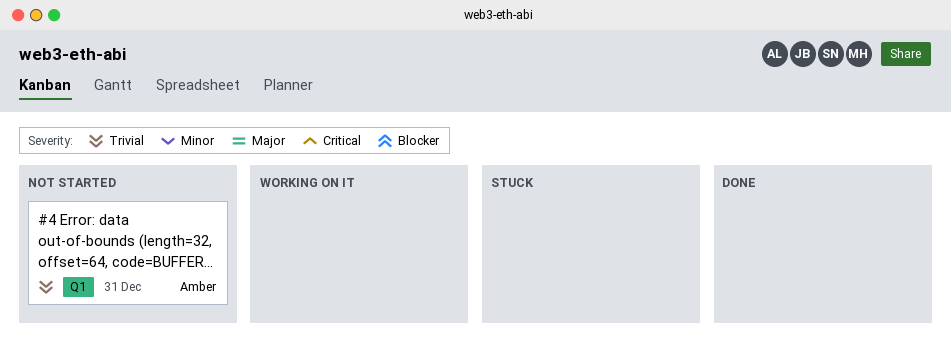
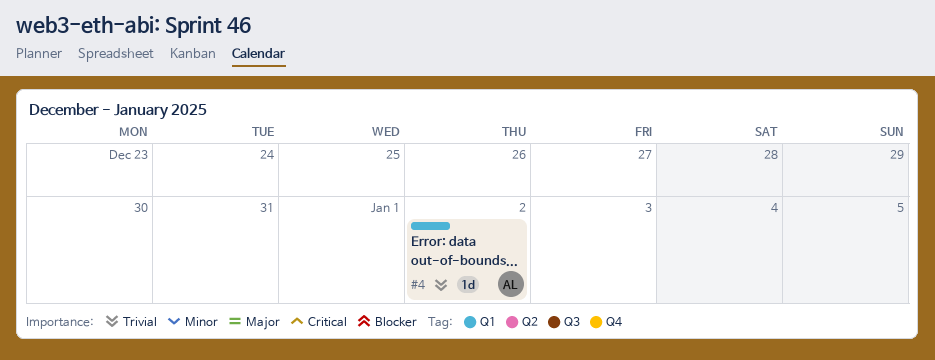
#4, due: Dec 31 -> Jan 2

